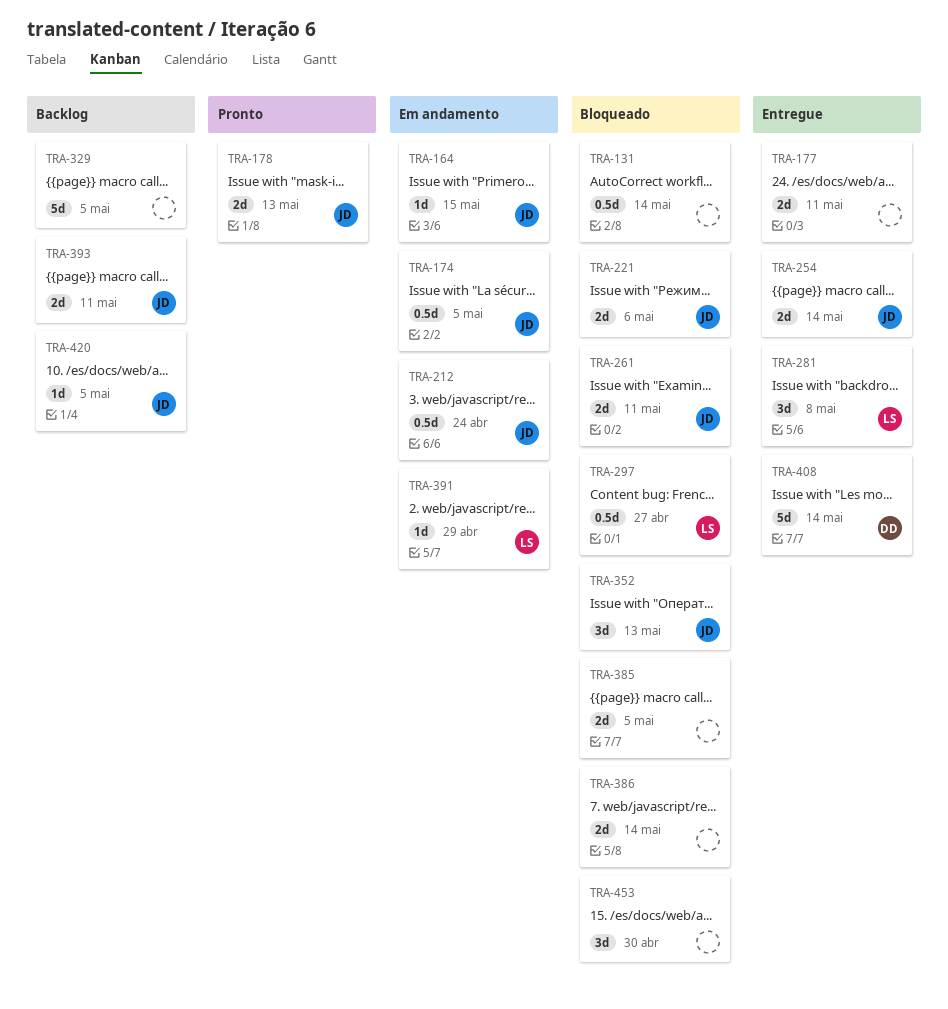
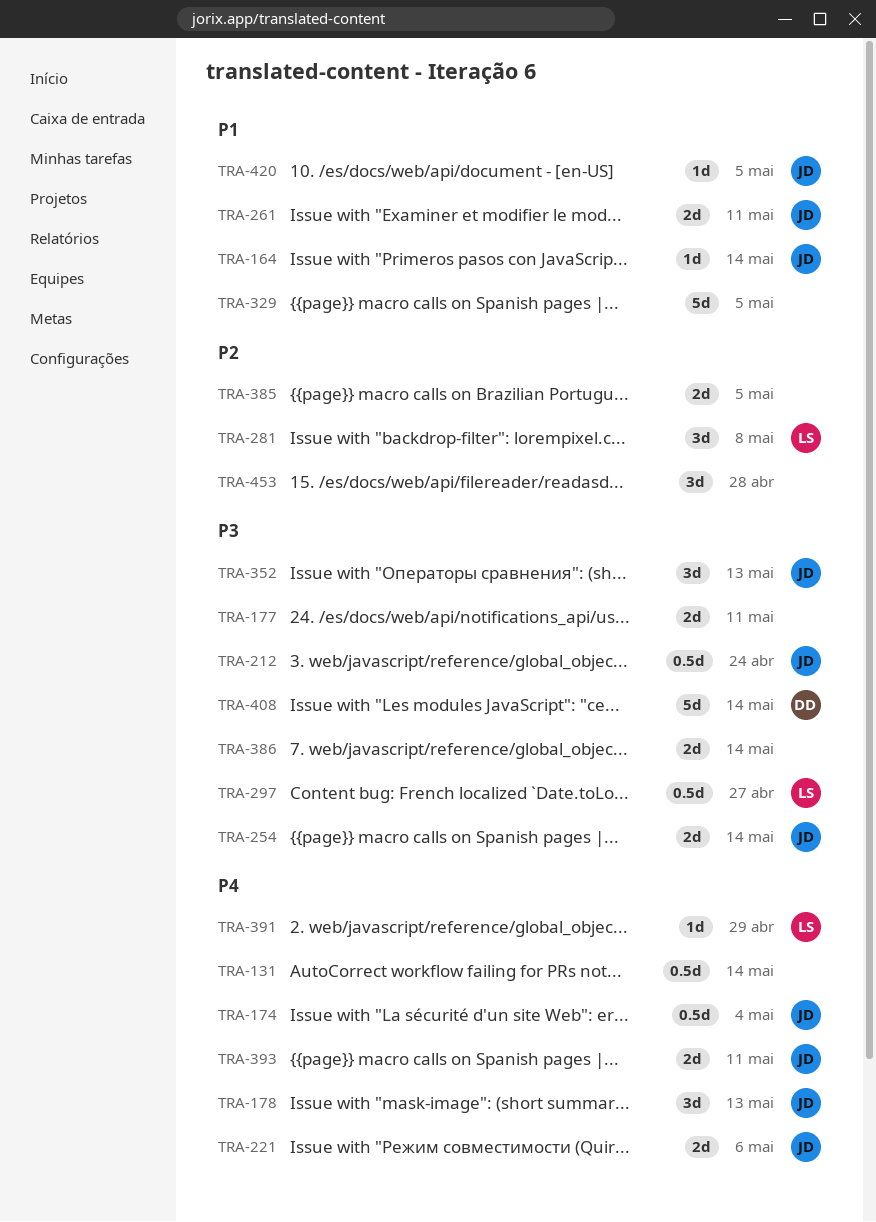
TRA-164, due: May 15 -> May 14
TRA-174, due: May 5 -> May 4
TRA-178, estimate: 2d -> 3d
TRA-453, due: Apr 30 -> Apr 28

